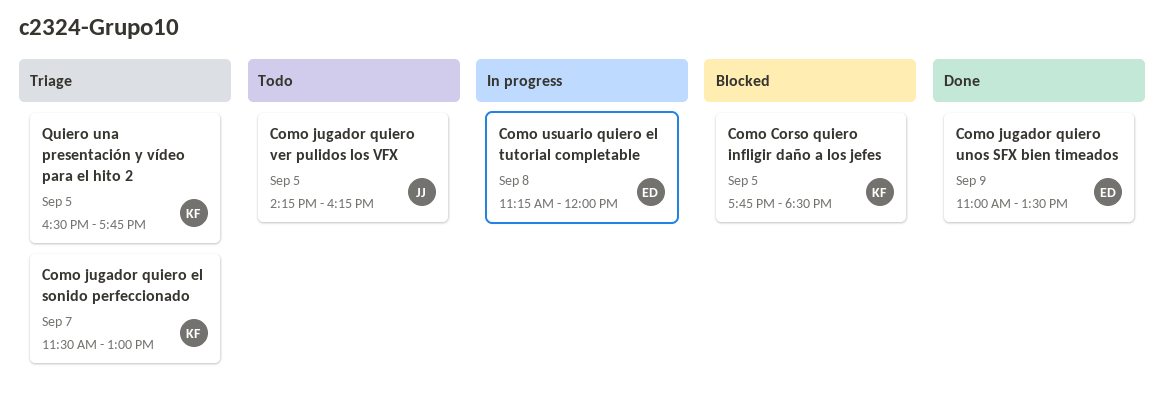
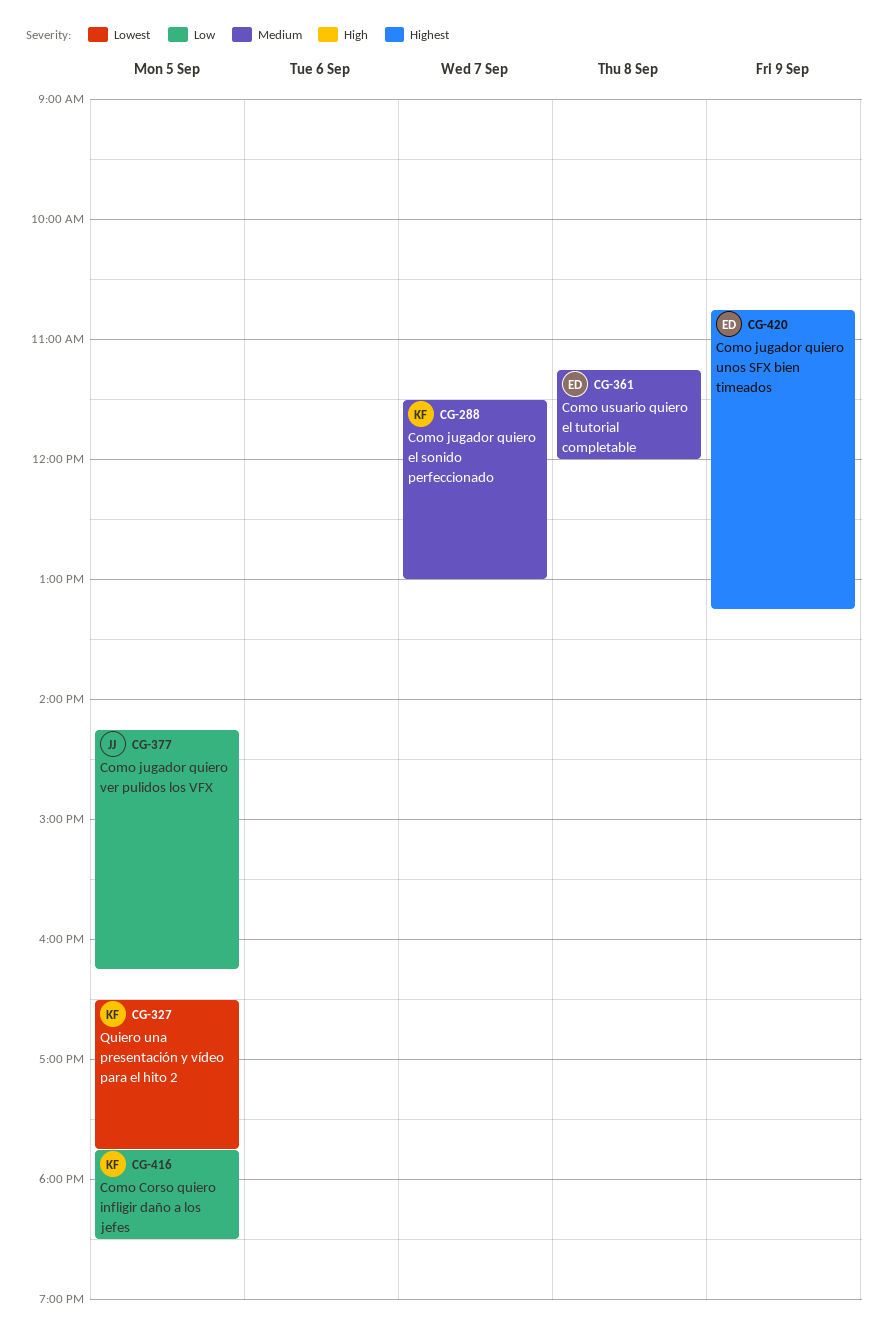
Como jugador quiero unos SFX bien timeados, begins: 11:00 -> 10:45
Como jugador quiero unos SFX bien timeados, ends: 13:30 -> 13:15

